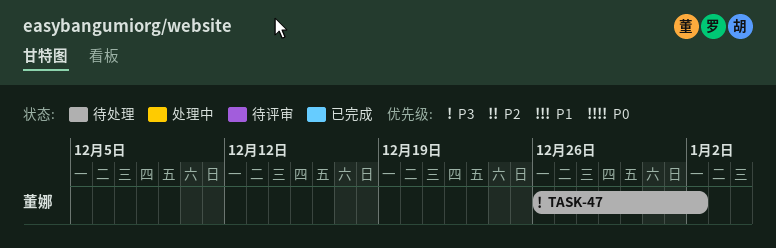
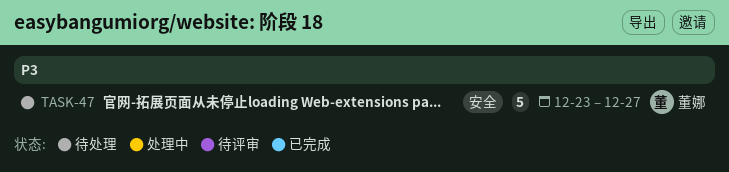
TASK-47, start: Dec 26 -> Dec 23
TASK-47, due: Jan 2 -> Dec 27

